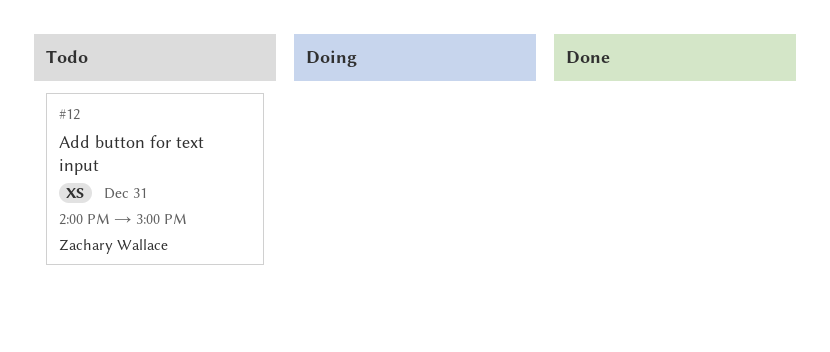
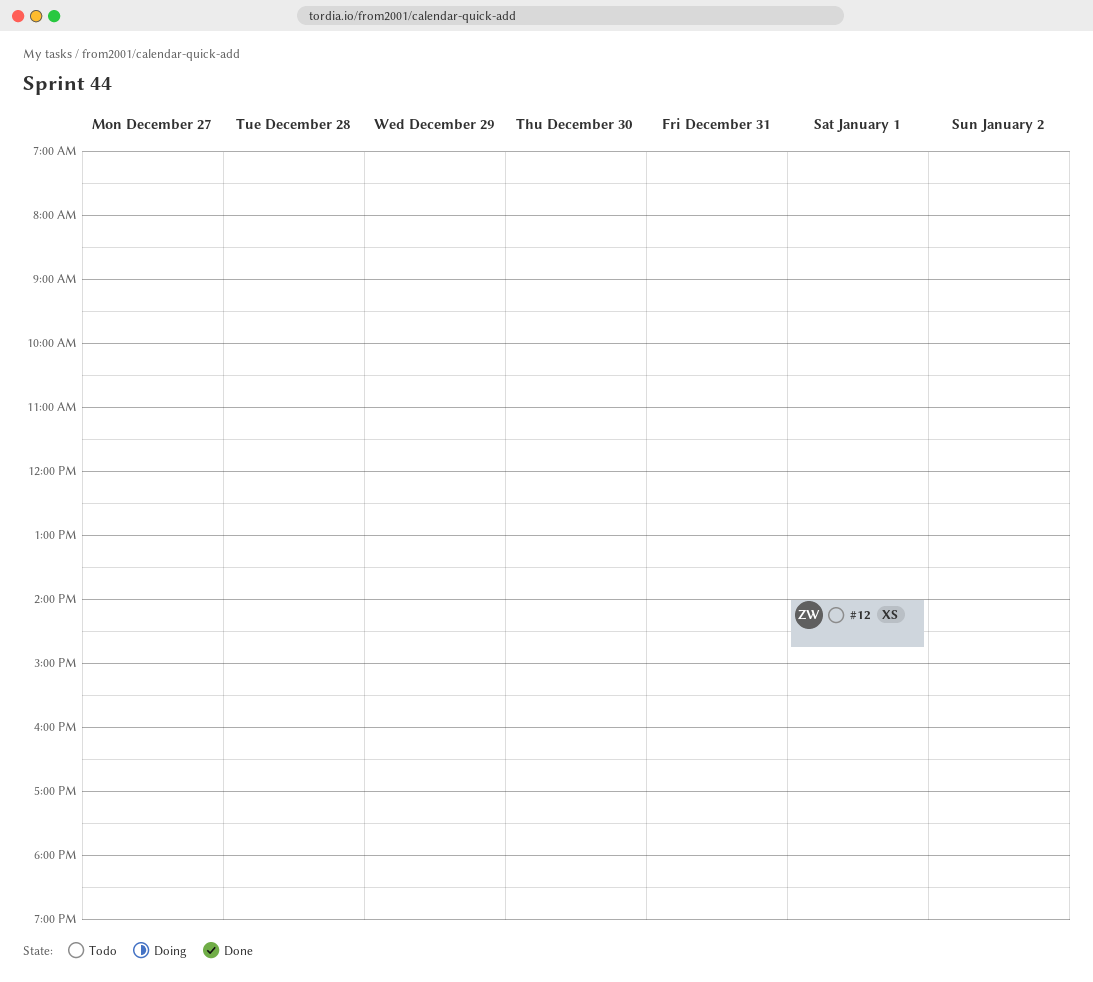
#12, day: Dec 31 -> Jan 1
#12, ends: 15:00 -> 14:45

